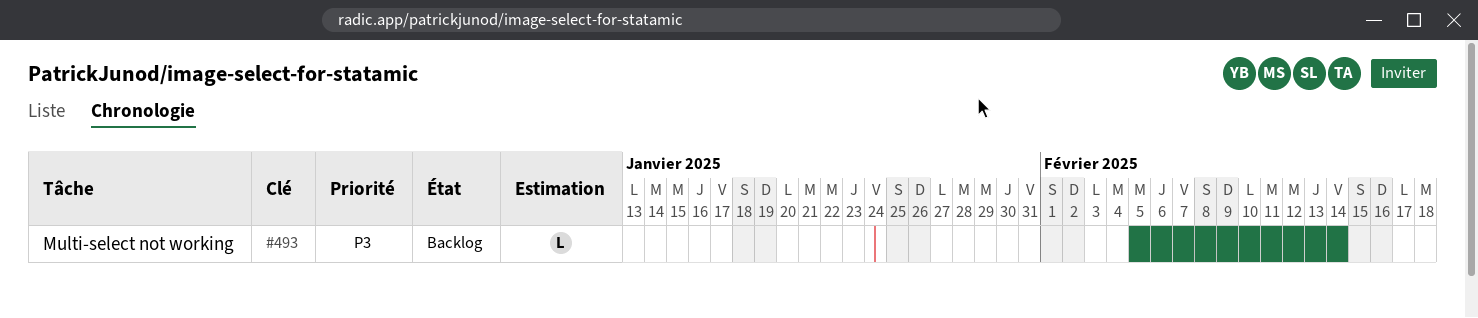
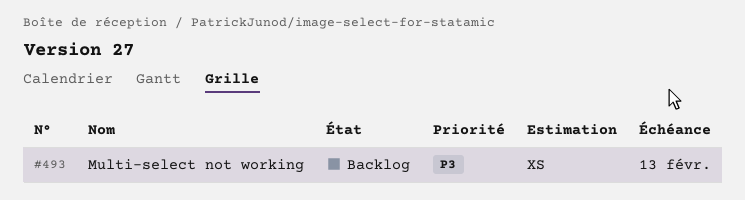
#493, estimate: L -> XS
#493, due: Feb 14 -> Feb 13

